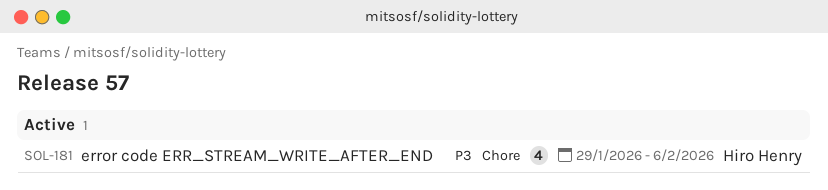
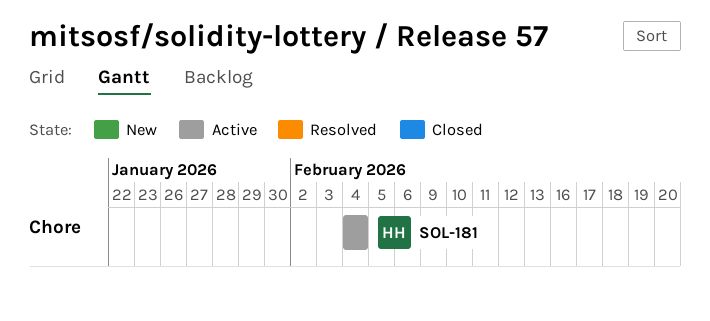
SOL-181, start: Jan 29 -> Feb 4
SOL-181, due: Feb 6 -> Feb 4

